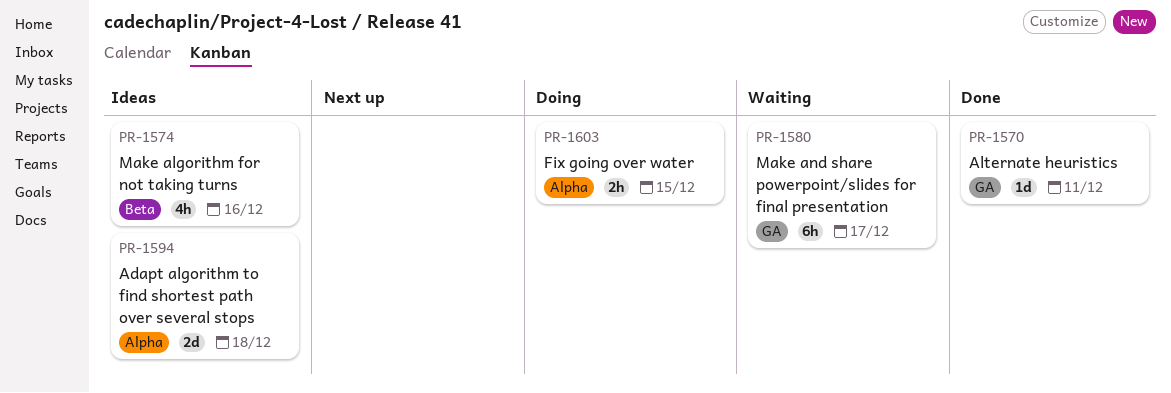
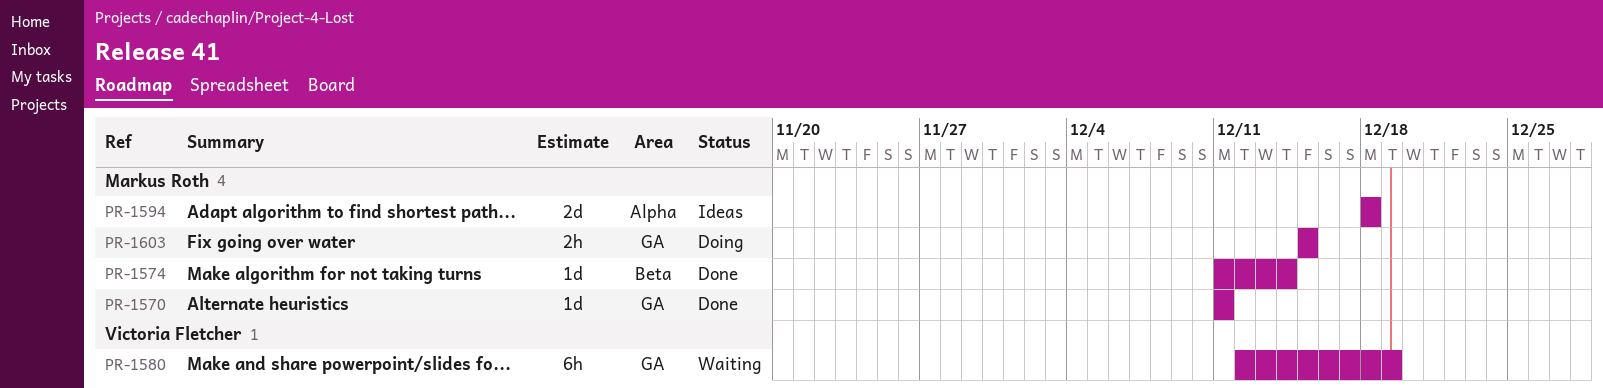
PR-1574, status: Ideas -> Done
PR-1574, estimate: 4h -> 1d
PR-1574, due: Dec 16 -> Dec 14
PR-1580, due: Dec 17 -> Dec 19
PR-1603, label: Alpha -> GA

